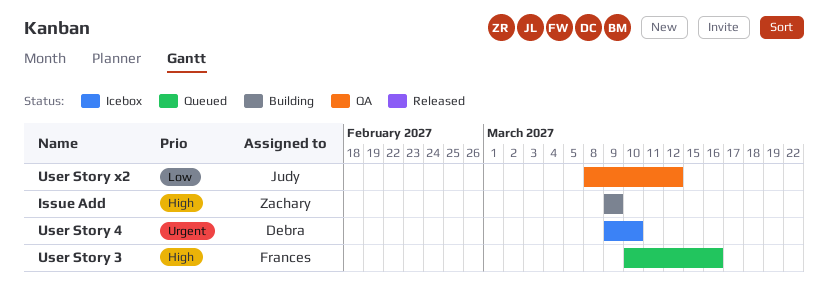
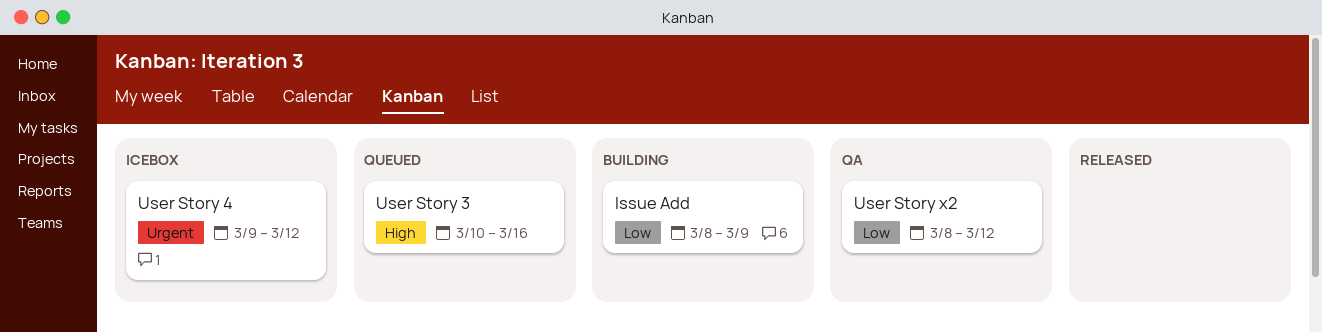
Issue Add, priority: High -> Low
Issue Add, start: Mar 9 -> Mar 8
User Story 4, due: Mar 10 -> Mar 12

